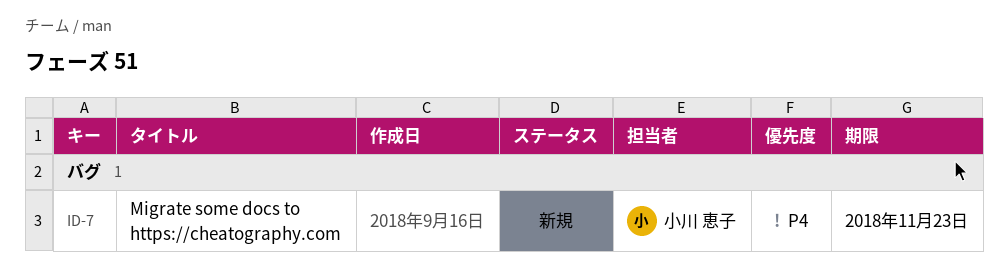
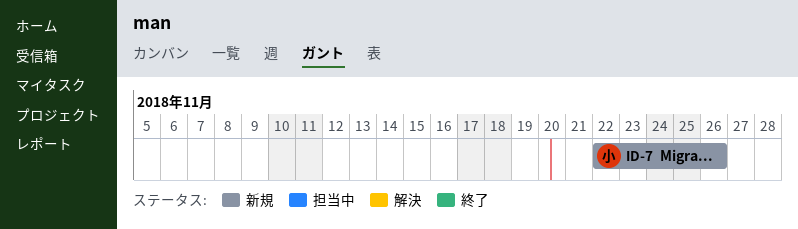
ID-7, due: Nov 23 -> Nov 26

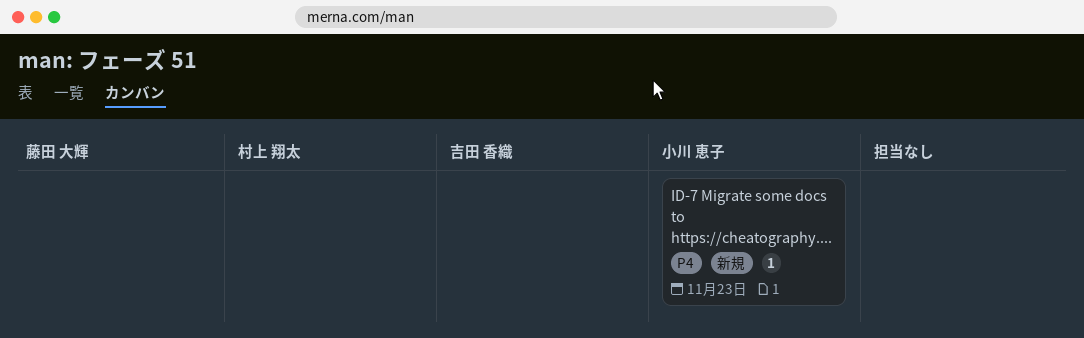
ID-7, due: Nov 26 -> Nov 23

